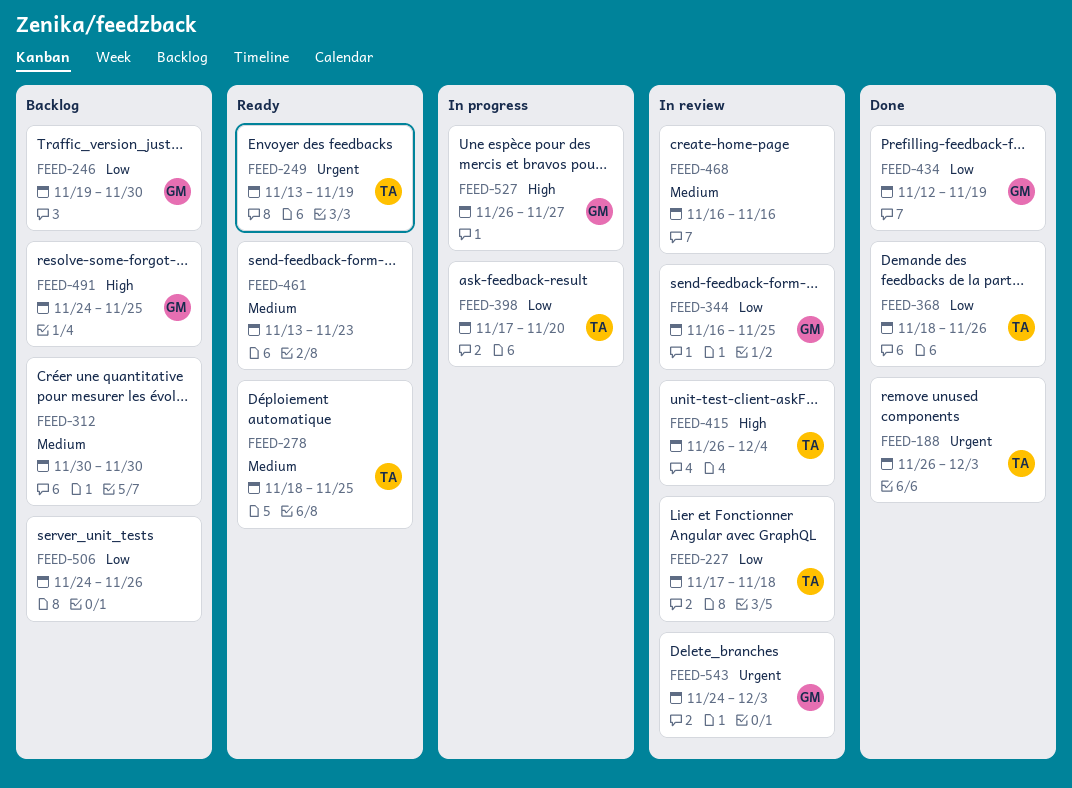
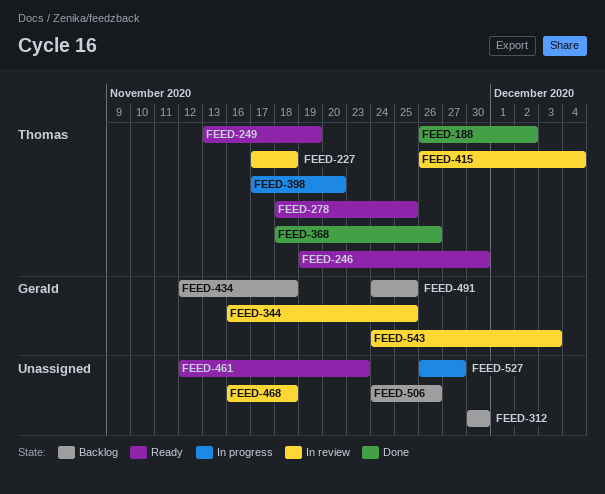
FEED-188, due: Dec 3 -> Dec 2
FEED-246, status: Backlog -> Ready
FEED-246, owner: Gerald -> Thomas
FEED-434, status: Done -> Backlog
FEED-434, due: Nov 19 -> Nov 18
FEED-461, start: Nov 13 -> Nov 12
FEED-468, due: Nov 16 -> Nov 18
FEED-527, owner: Gerald -> none

